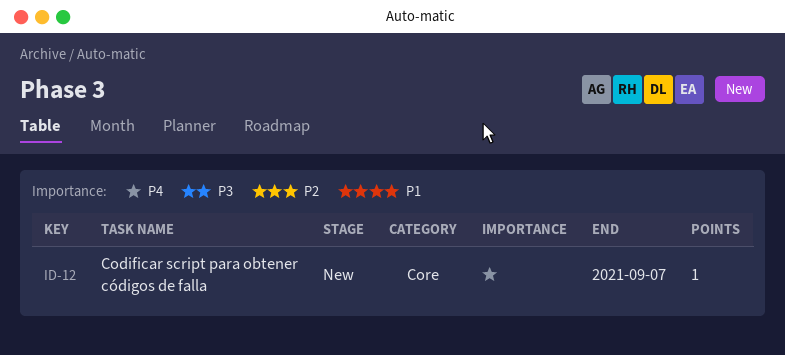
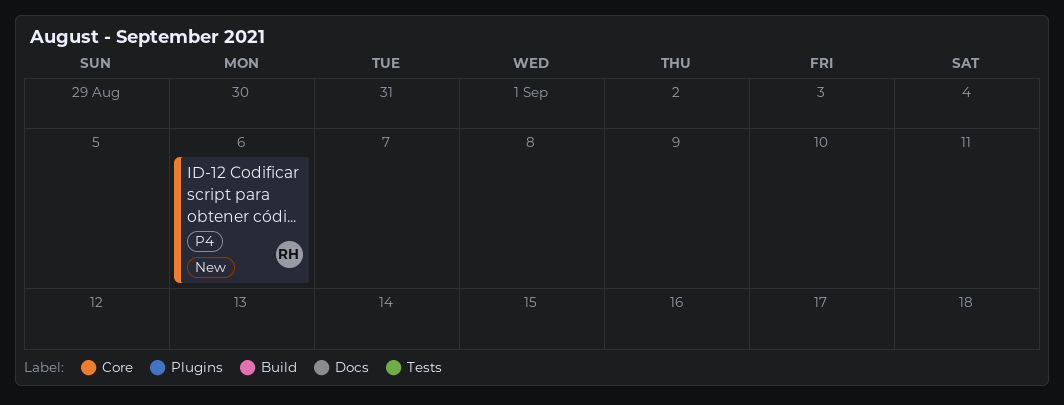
ID-12, due: Sep 7 -> Sep 6

